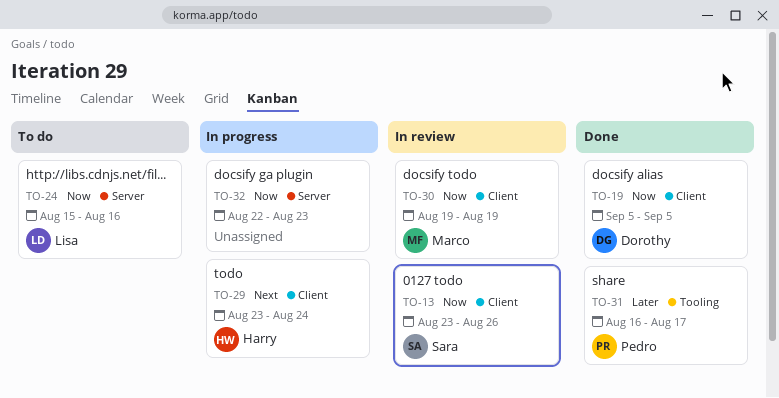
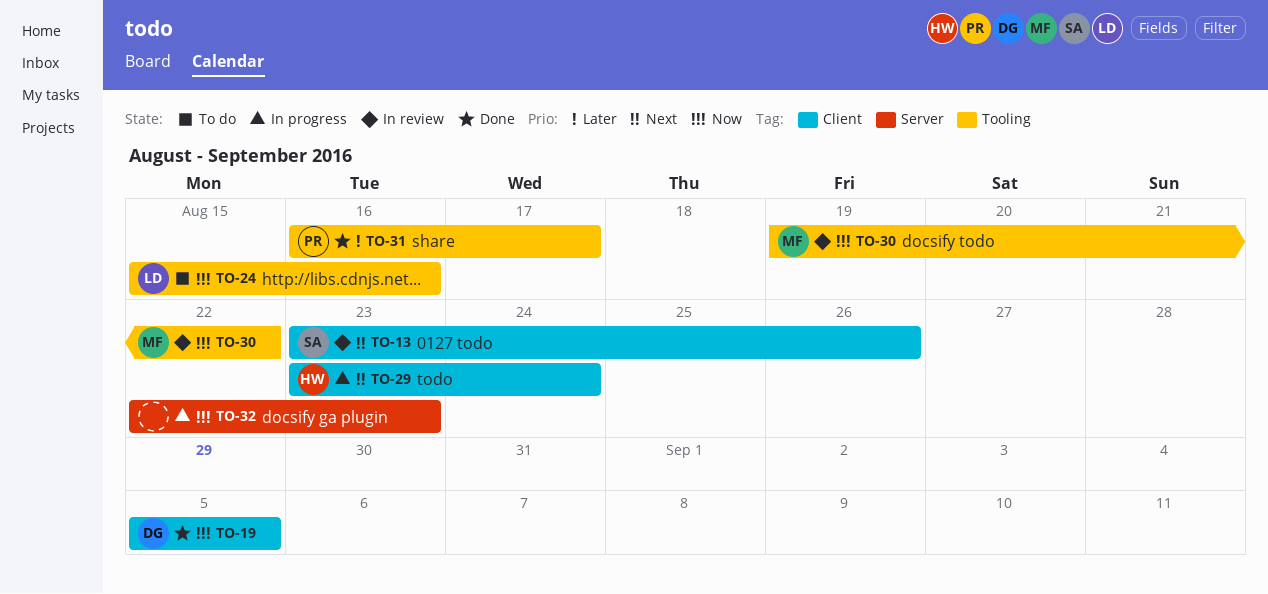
TO-13, priority: Now -> Next
TO-24, label: Server -> Tooling
TO-30, label: Client -> Tooling
TO-30, due: Aug 19 -> Aug 22

